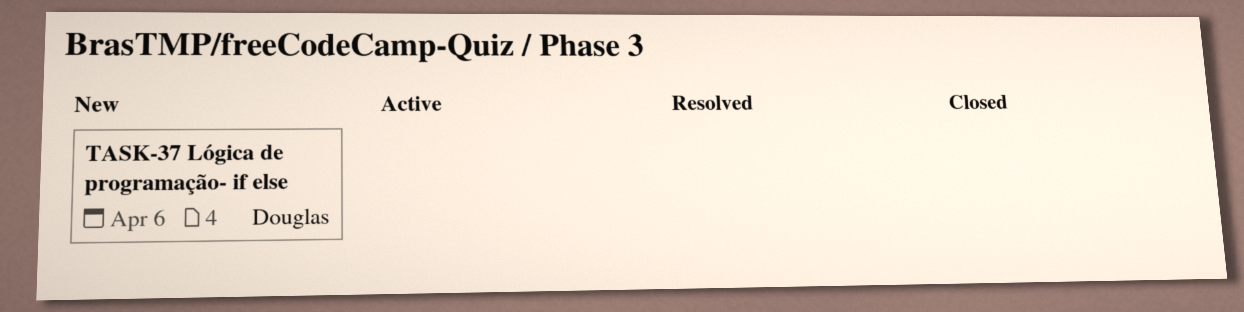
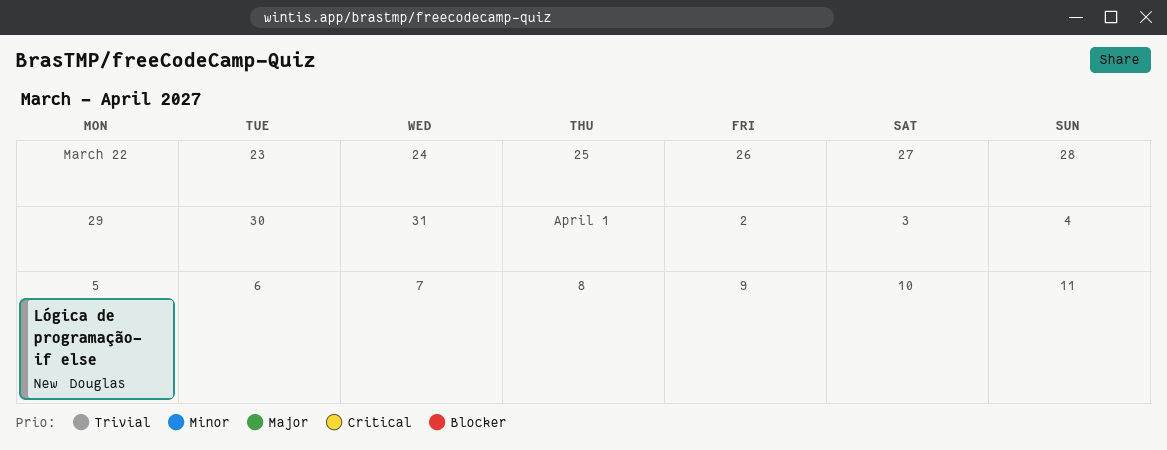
Lógica de programação- if else, due: Apr 6 -> Apr 5

